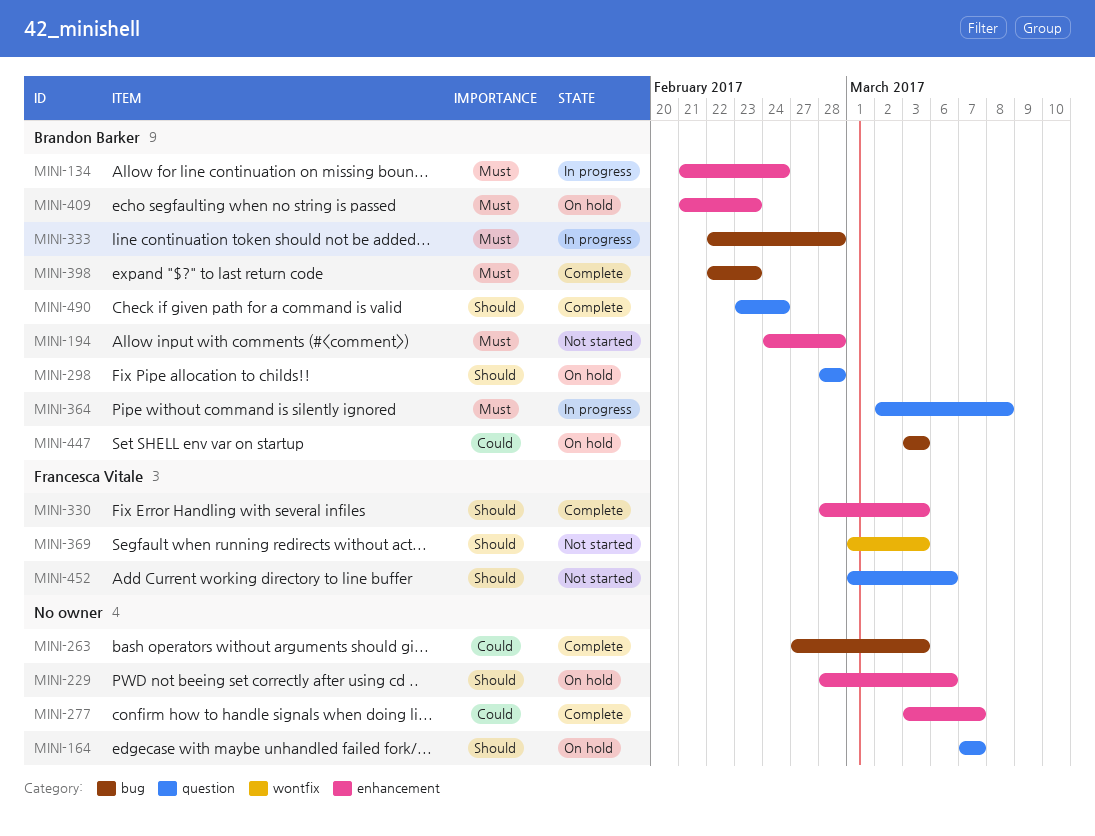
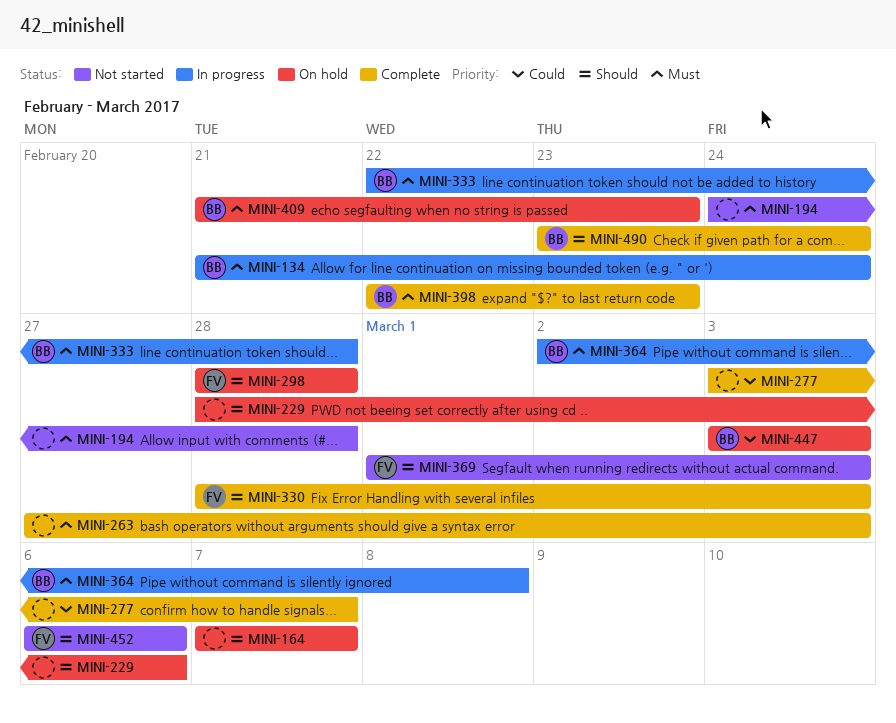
MINI-194, owner: Brandon Barker -> none
MINI-263, priority: Could -> Must
MINI-298, owner: Brandon Barker -> Francesca Vitale
MINI-452, start: Mar 1 -> Mar 6

